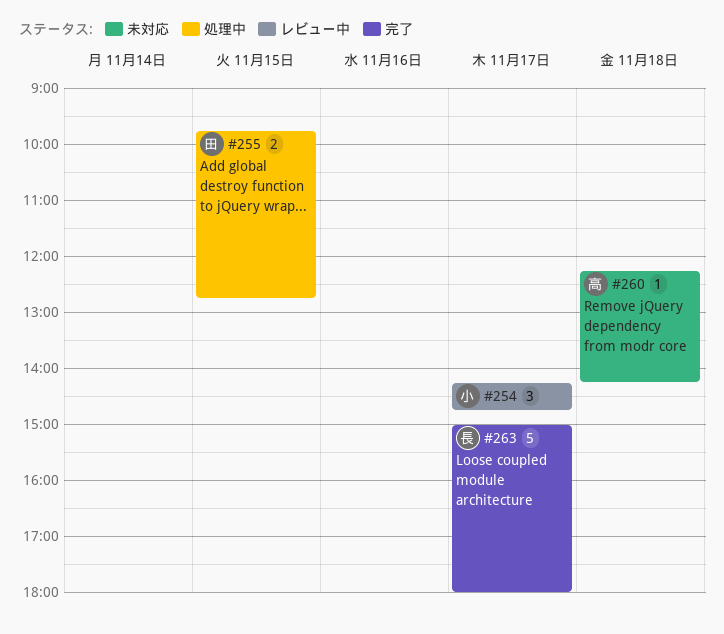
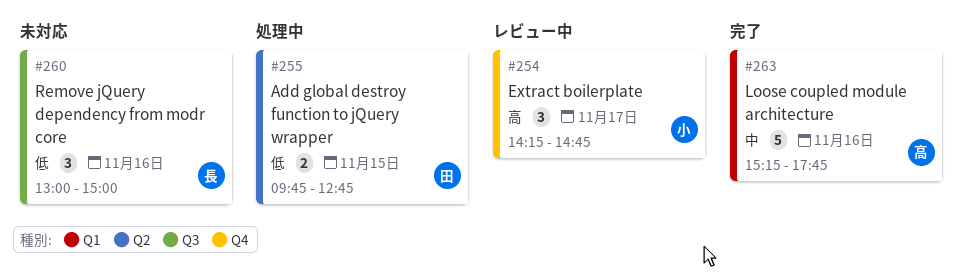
#260, owner: 高 -> 長
#260, estimate: 1 -> 3
#260, day: Nov 18 -> Nov 16
#260, begins: 12:15 -> 13:00
#260, ends: 14:15 -> 15:00
#263, owner: 長 -> 高
#263, day: Nov 17 -> Nov 16
#263, begins: 15:00 -> 15:15
#263, ends: 18:00 -> 17:45

